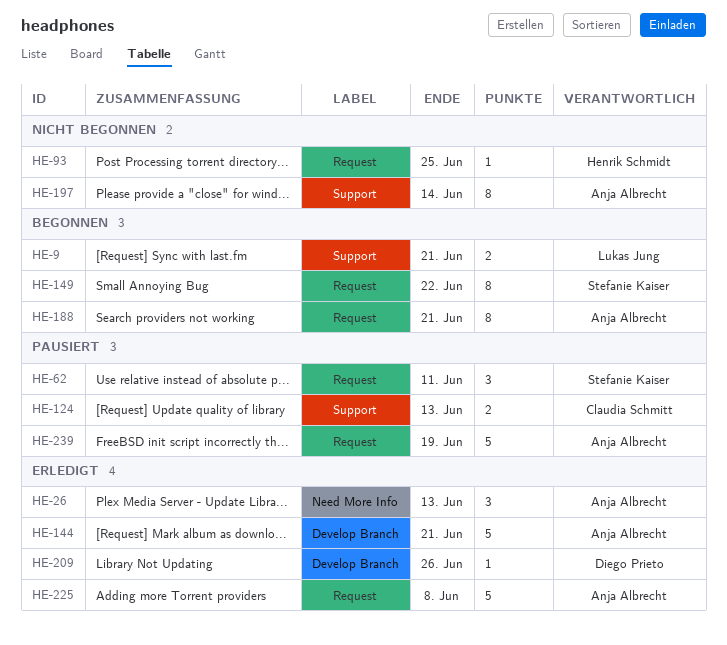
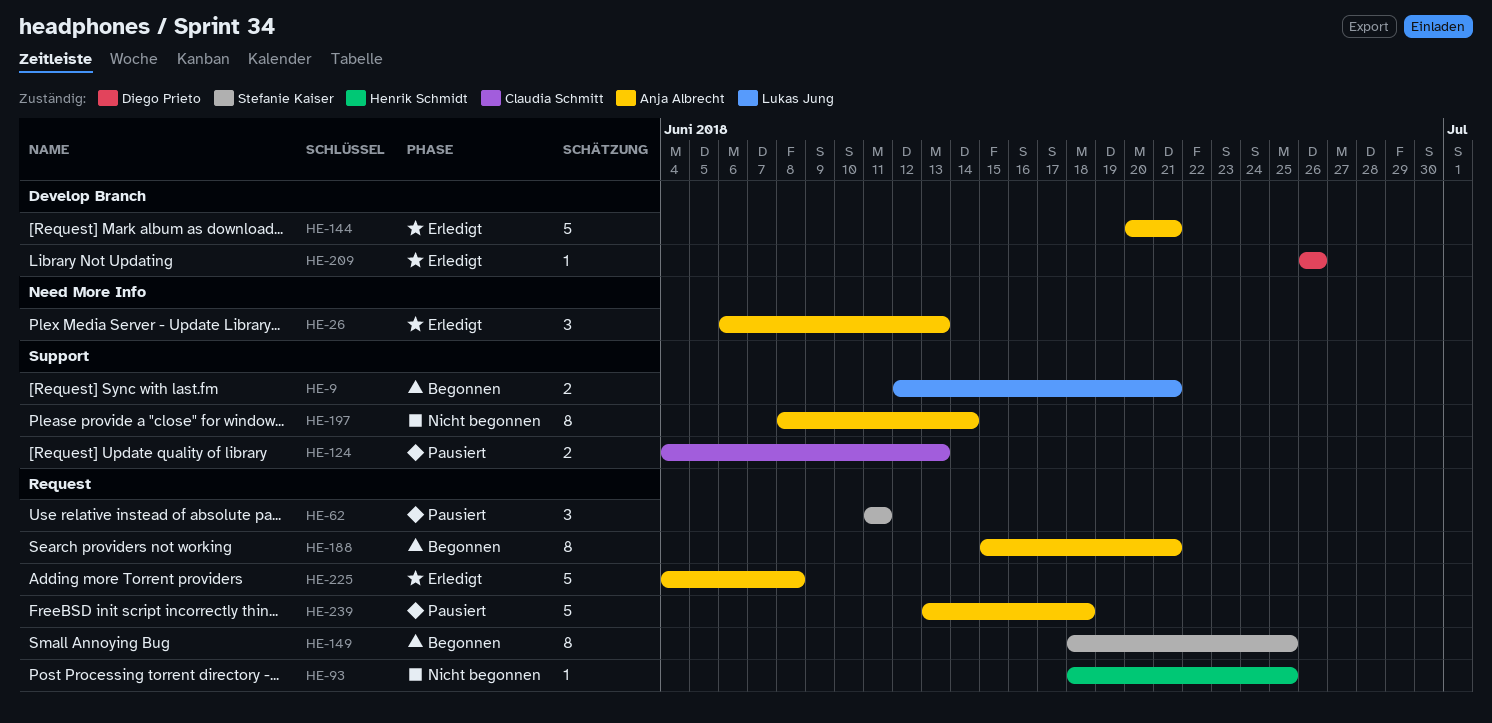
HE-149, due: Jun 22 -> Jun 25
HE-239, due: Jun 19 -> Jun 18

